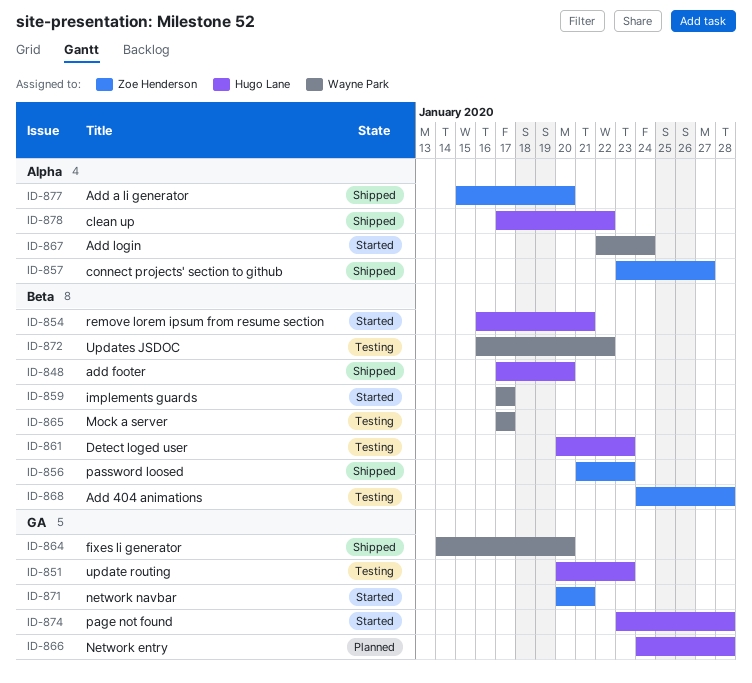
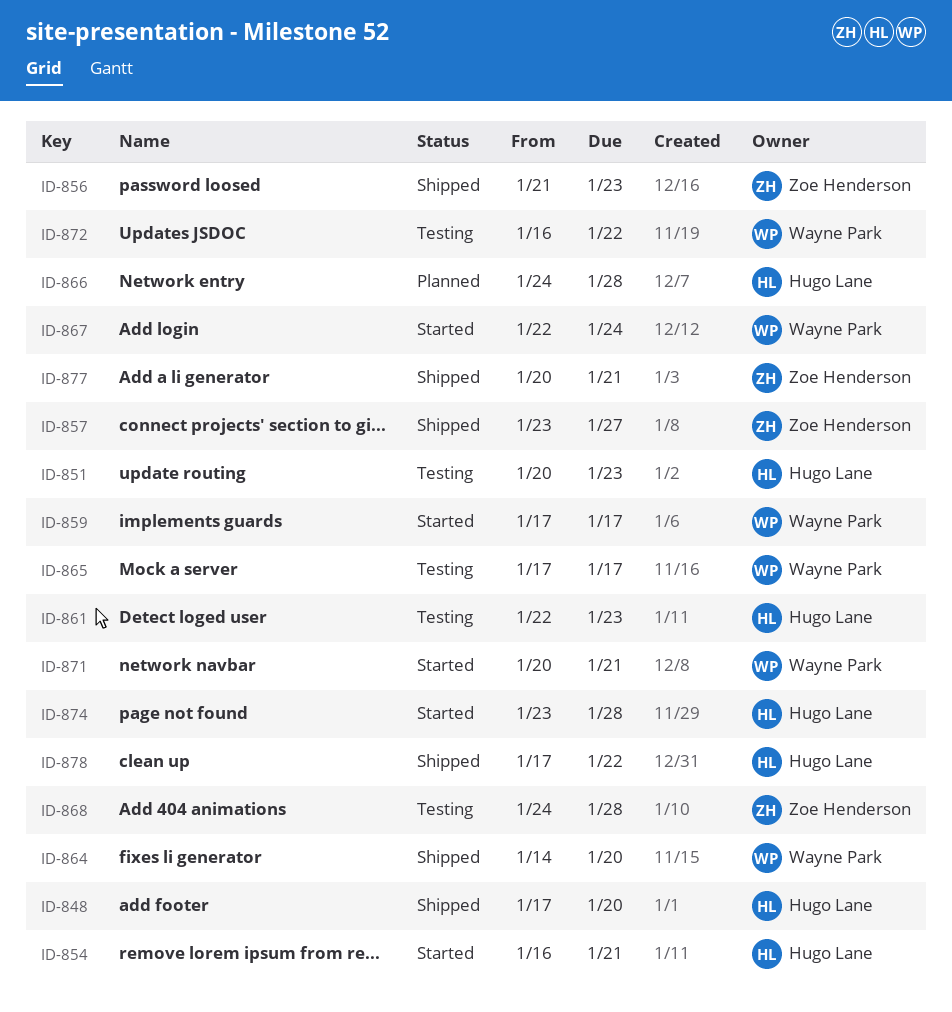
ID-861, start: Jan 20 -> Jan 22
ID-871, owner: Zoe Henderson -> Wayne Park
ID-877, start: Jan 15 -> Jan 20
ID-877, due: Jan 20 -> Jan 21

